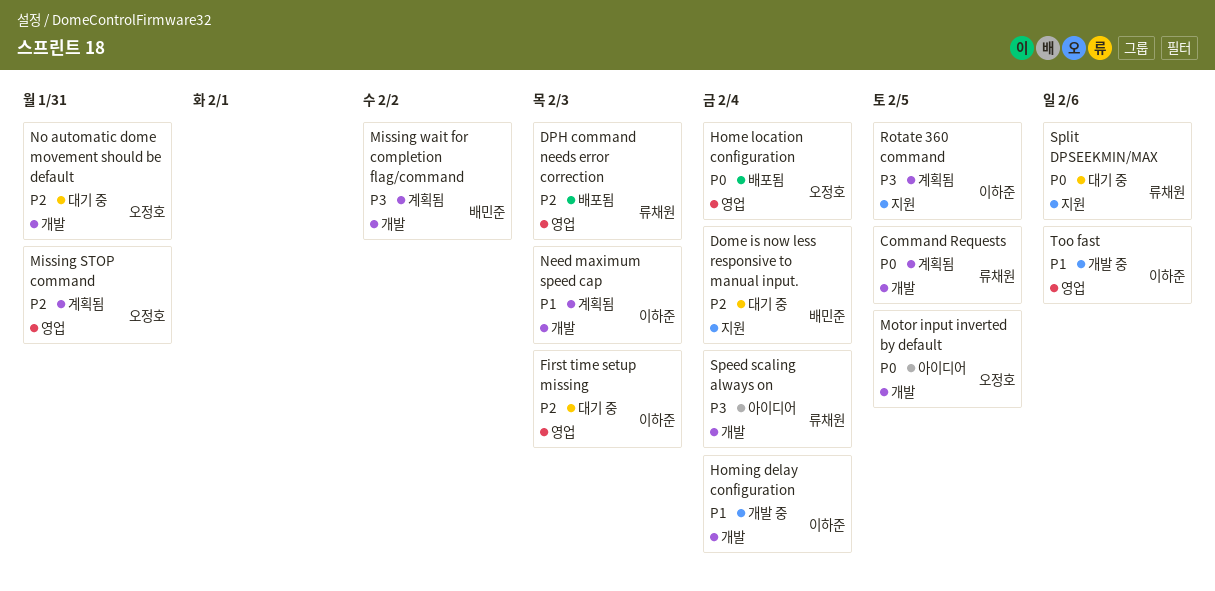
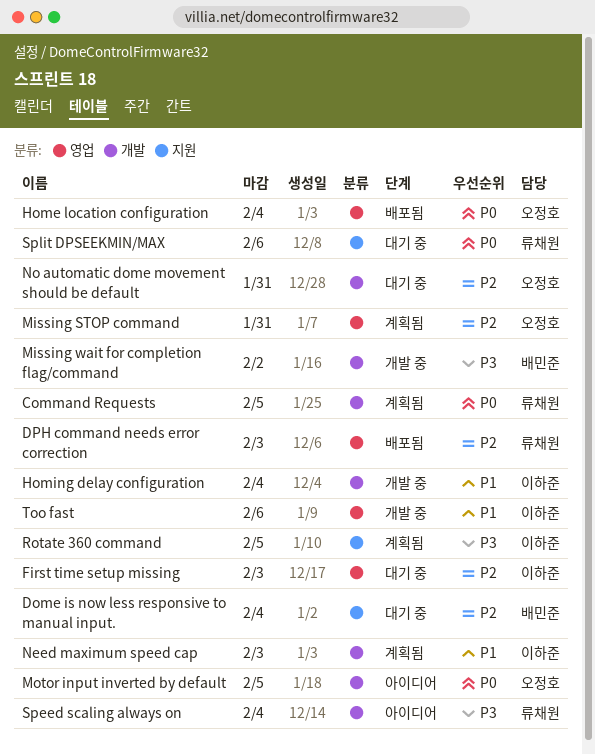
Missing wait for completion flag/command, status: 계획됨 -> 개발 중

